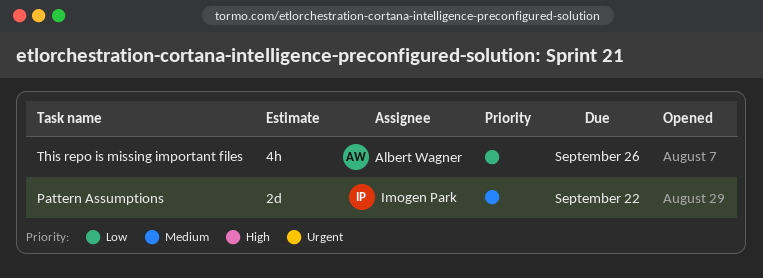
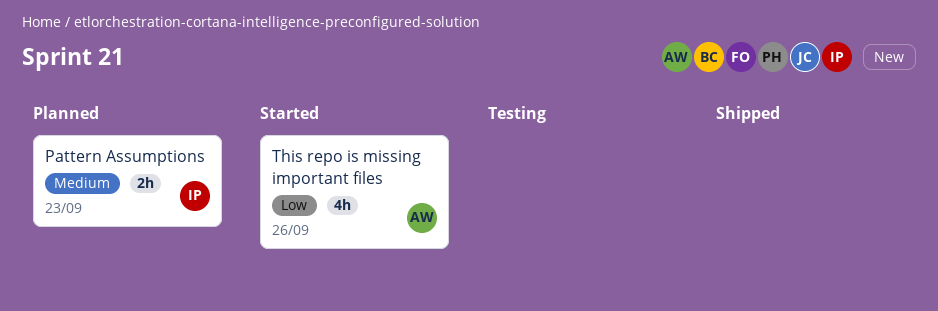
Pattern Assumptions, estimate: 2d -> 2h
Pattern Assumptions, due: Sep 22 -> Sep 23

